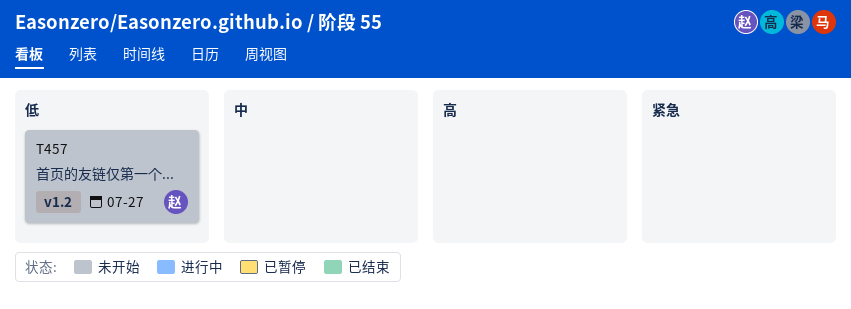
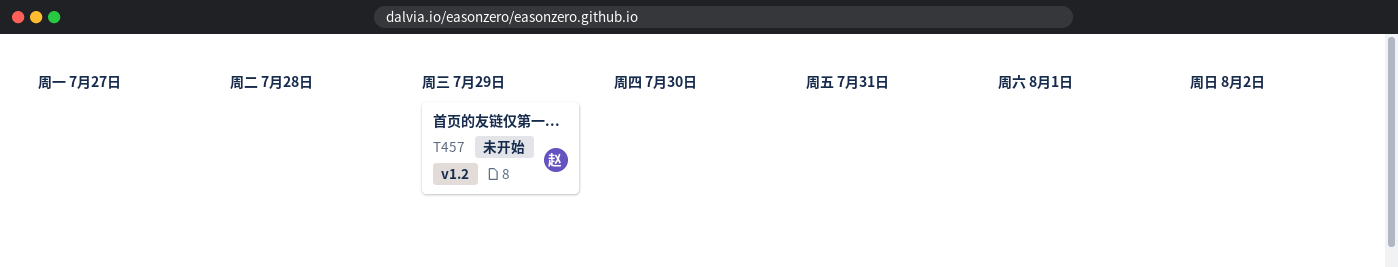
T457, due: Jul 27 -> Jul 29

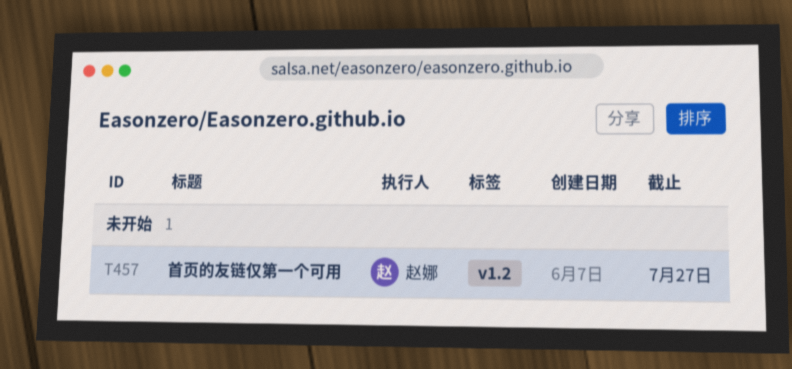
T457, due: Jul 29 -> Jul 27

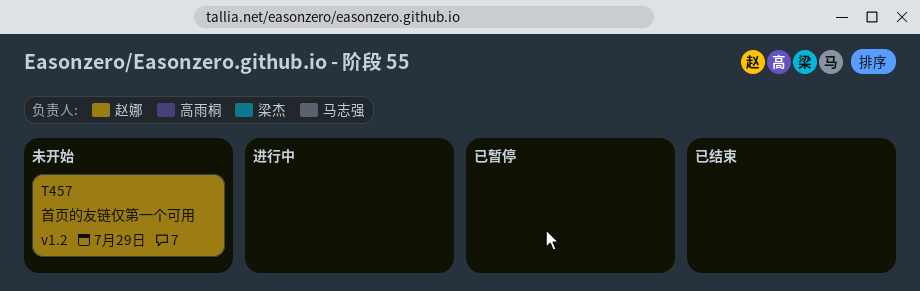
T457, due: Jul 27 -> Jul 29

